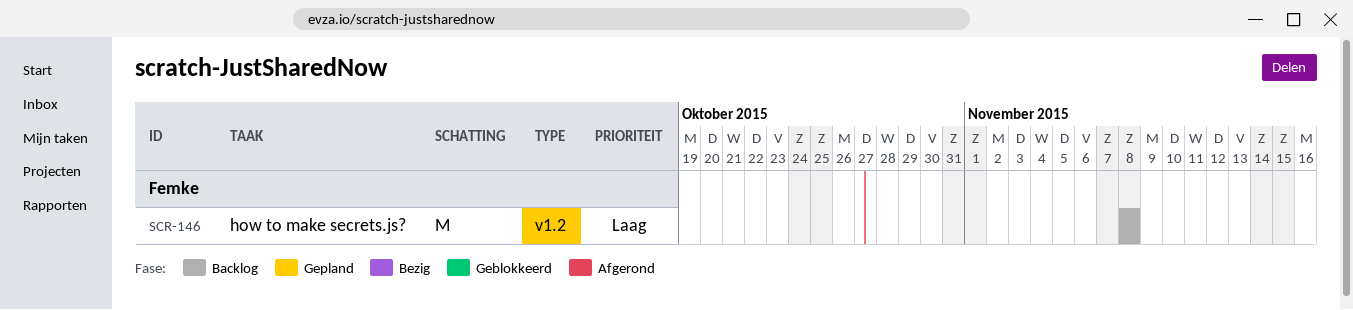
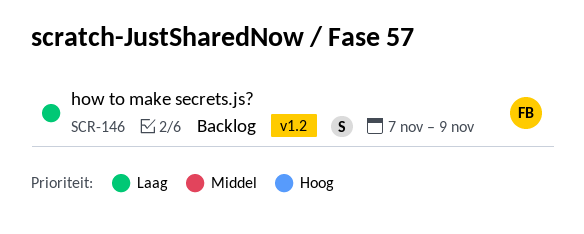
SCR-146, estimate: M -> S
SCR-146, start: Nov 8 -> Nov 7
SCR-146, due: Nov 8 -> Nov 9

